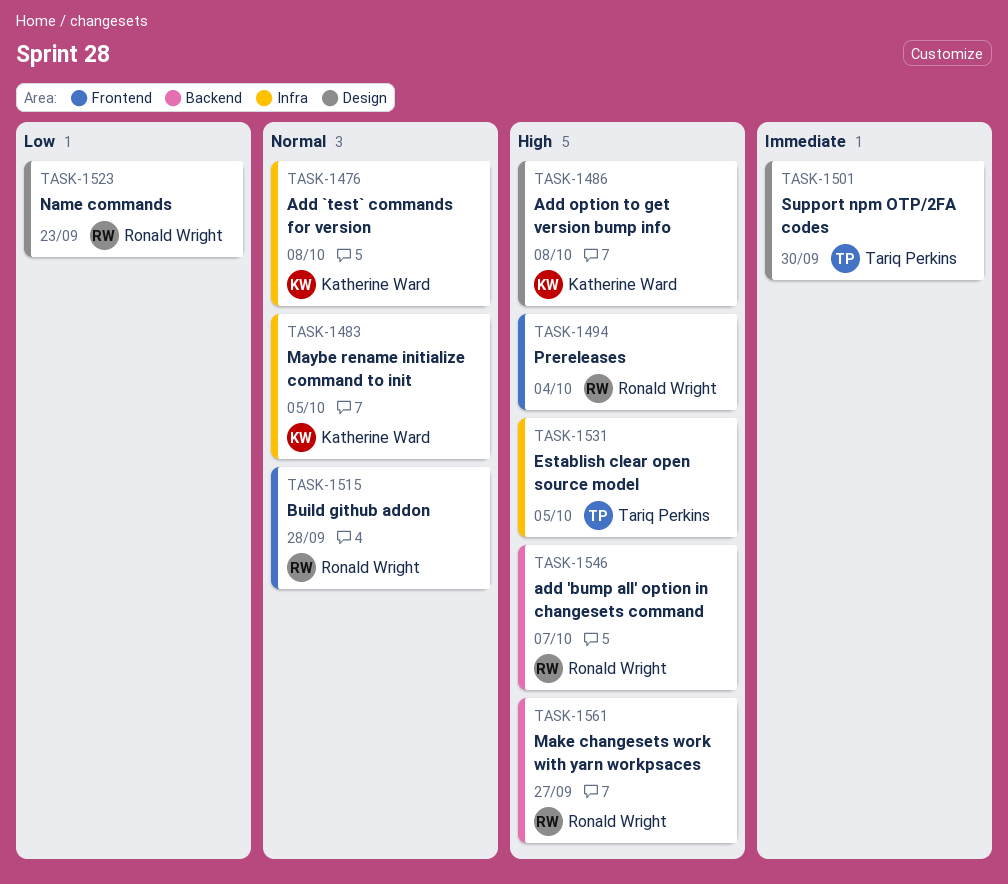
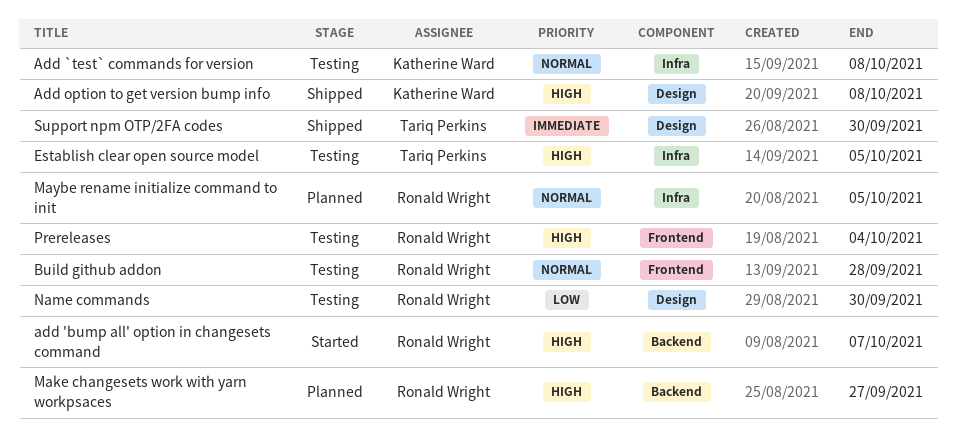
Maybe rename initialize command to init, owner: Katherine Ward -> Ronald Wright
Name commands, due: Sep 23 -> Sep 30

